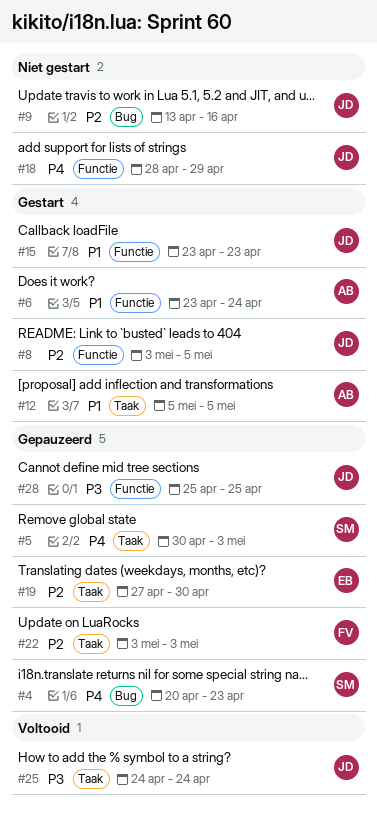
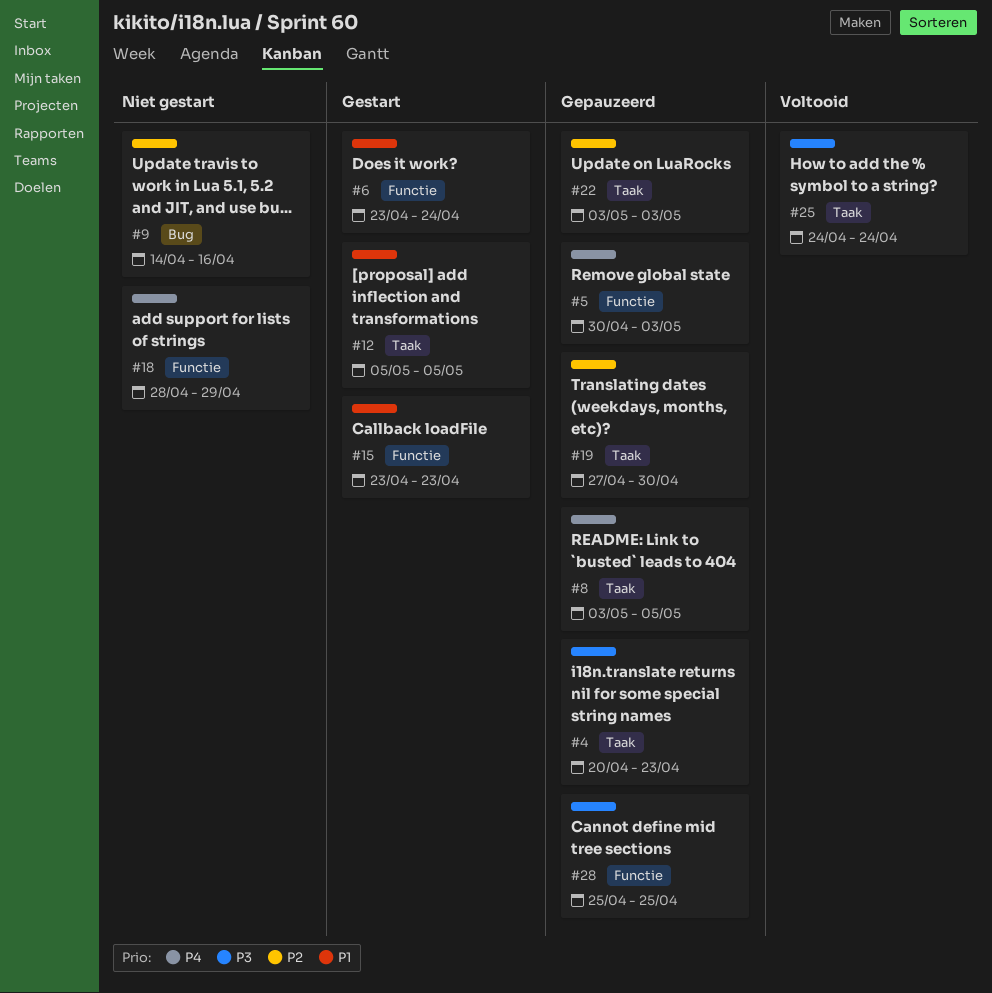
#4, priority: P4 -> P3
#4, label: Bug -> Taak
#5, label: Taak -> Functie
#8, status: Gestart -> Gepauzeerd
#8, priority: P2 -> P4
#8, label: Functie -> Taak
#9, start: Apr 13 -> Apr 14

